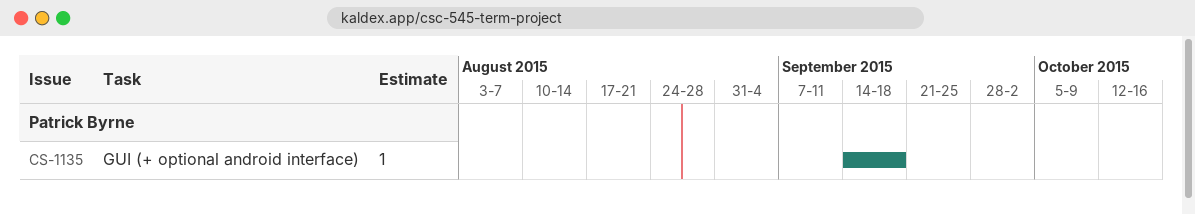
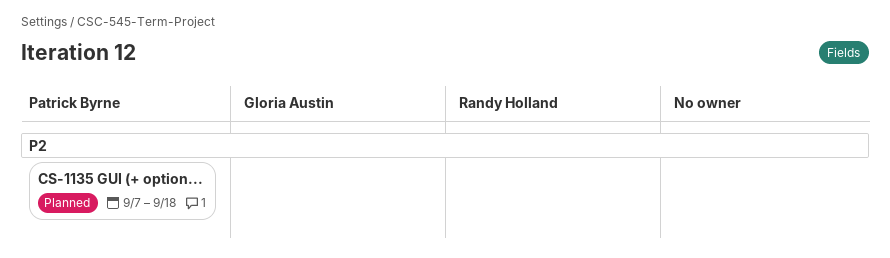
CS-1135, start: Sep 14 -> Sep 7

